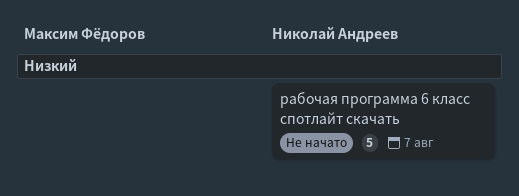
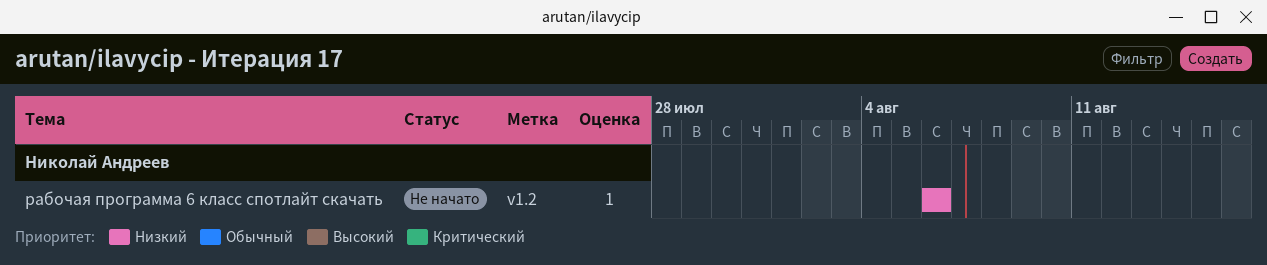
рабочая программа 6 класс спотлайт скачать, estimate: 5 -> 1
рабочая программа 6 класс спотлайт скачать, due: Aug 7 -> Aug 6

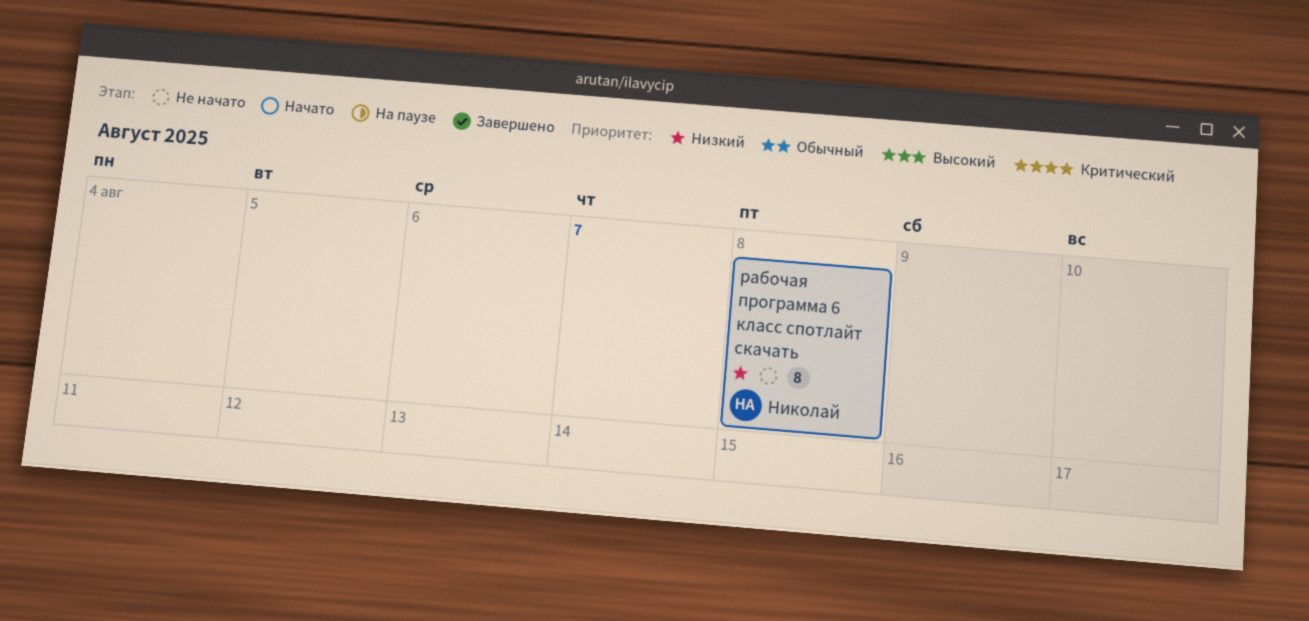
рабочая программа 6 класс спотлайт скачать, estimate: 1 -> 8
рабочая программа 6 класс спотлайт скачать, due: Aug 6 -> Aug 8

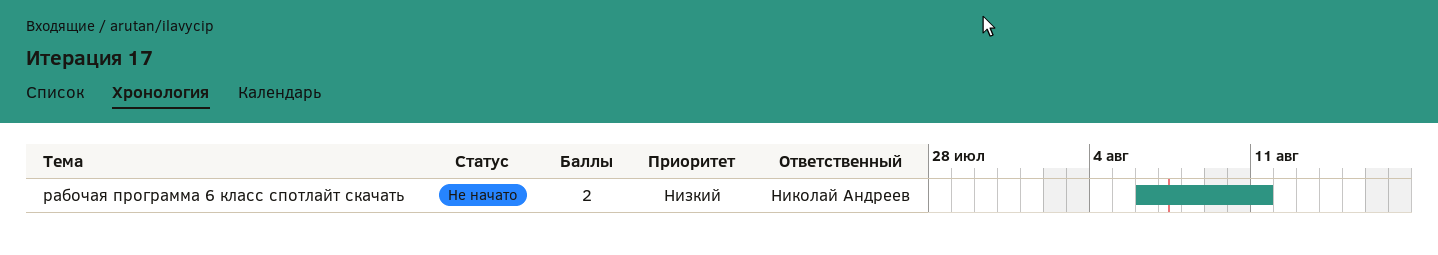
рабочая программа 6 класс спотлайт скачать, estimate: 8 -> 2
рабочая программа 6 класс спотлайт скачать, due: Aug 8 -> Aug 11

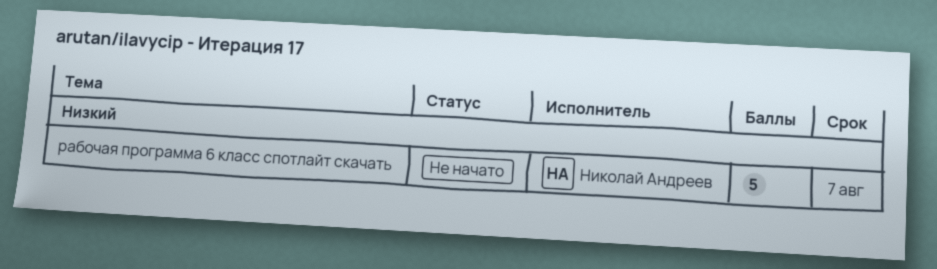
рабочая программа 6 класс спотлайт скачать, estimate: 2 -> 5
рабочая программа 6 класс спотлайт скачать, due: Aug 11 -> Aug 7

